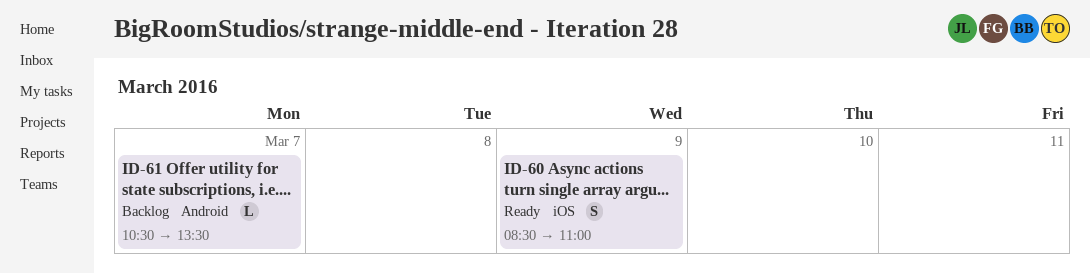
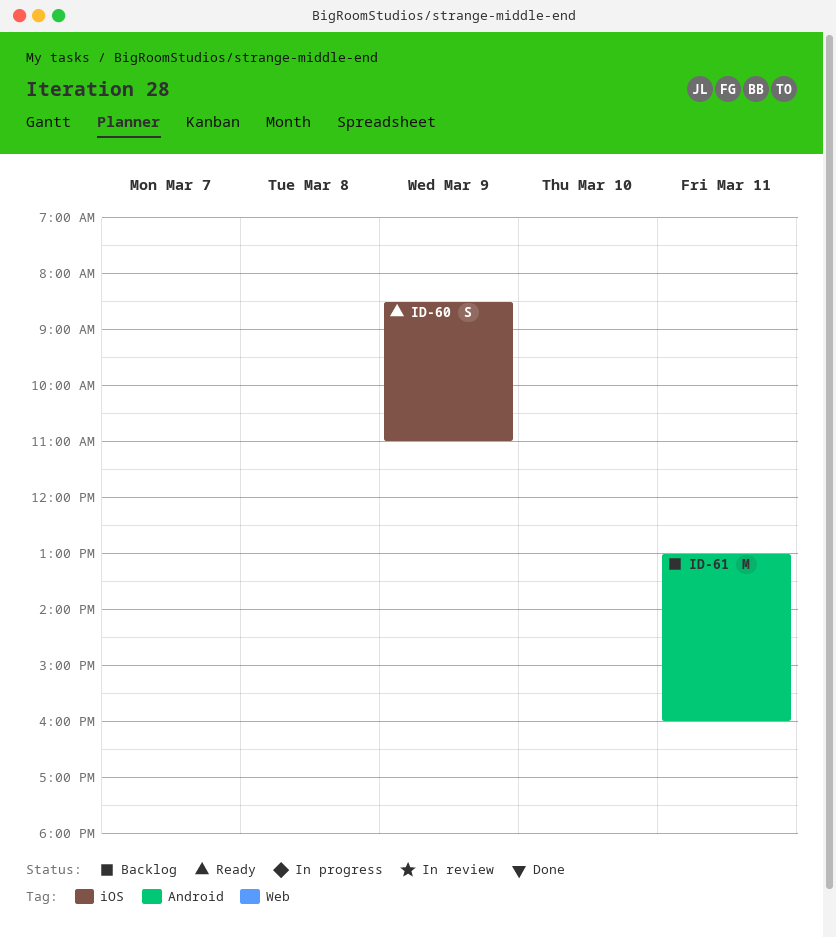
ID-61, estimate: L -> M
ID-61, day: Mar 7 -> Mar 11
ID-61, begins: 10:30 -> 13:00
ID-61, ends: 13:30 -> 16:00

